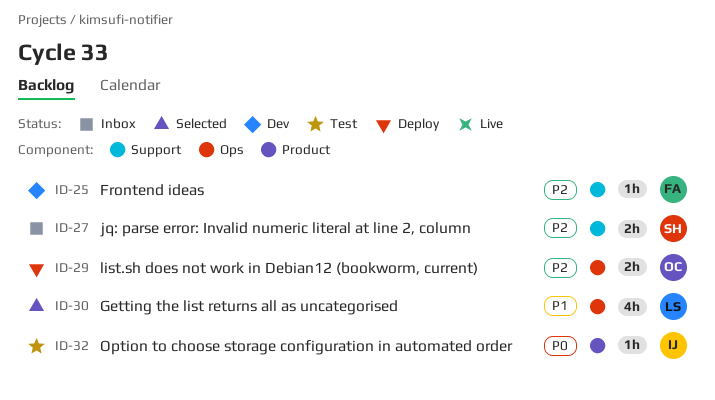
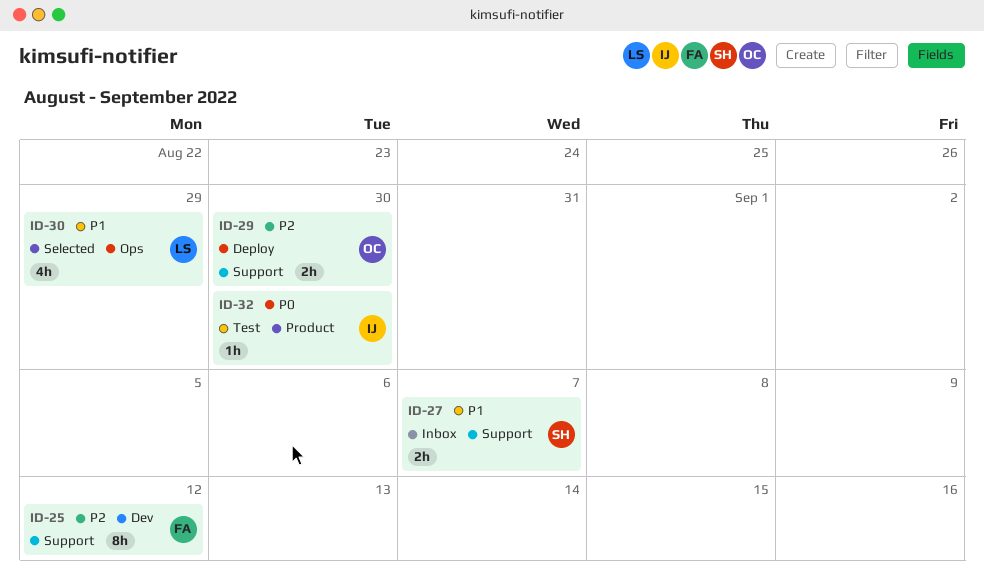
ID-25, estimate: 1h -> 8h
ID-27, priority: P2 -> P1
ID-29, label: Ops -> Support

